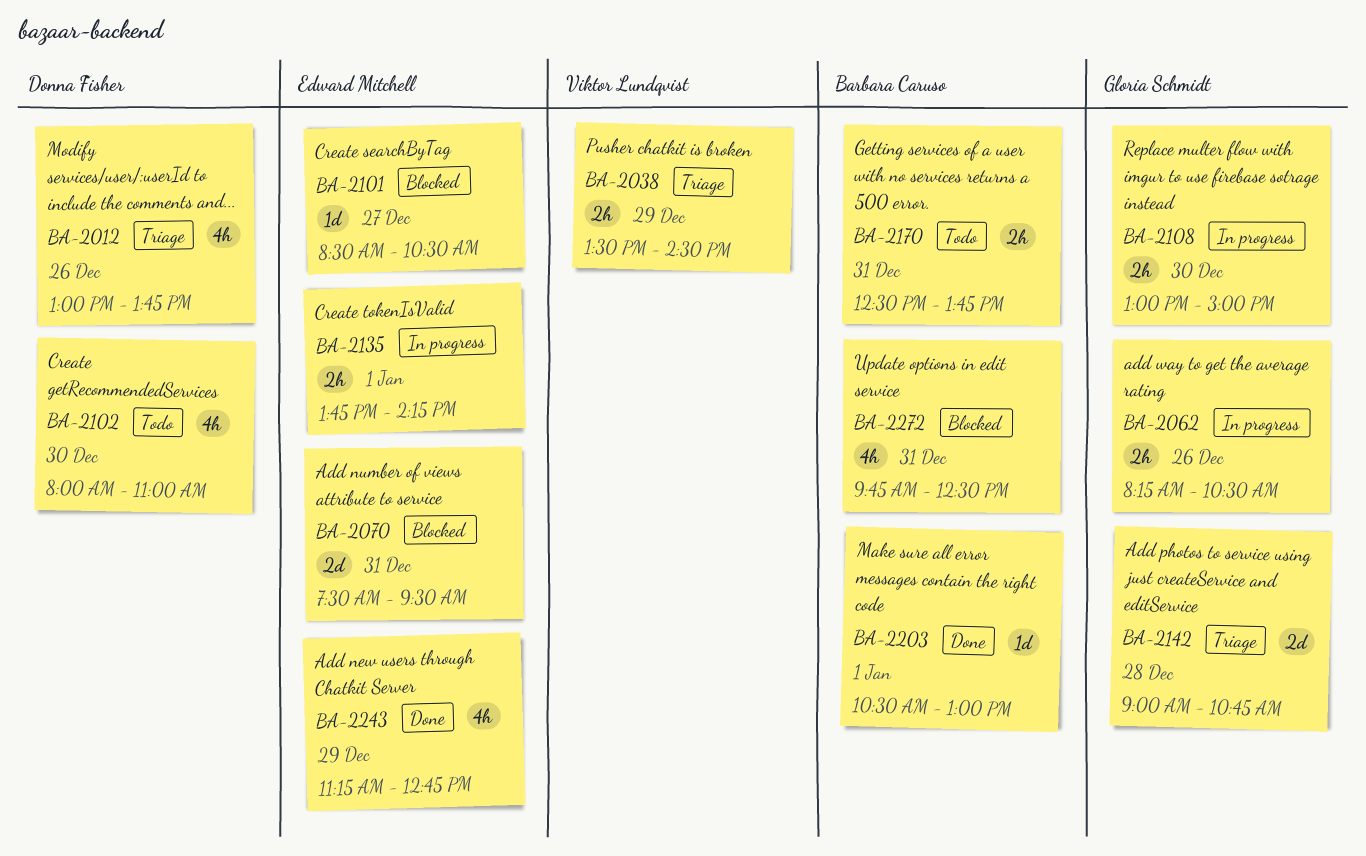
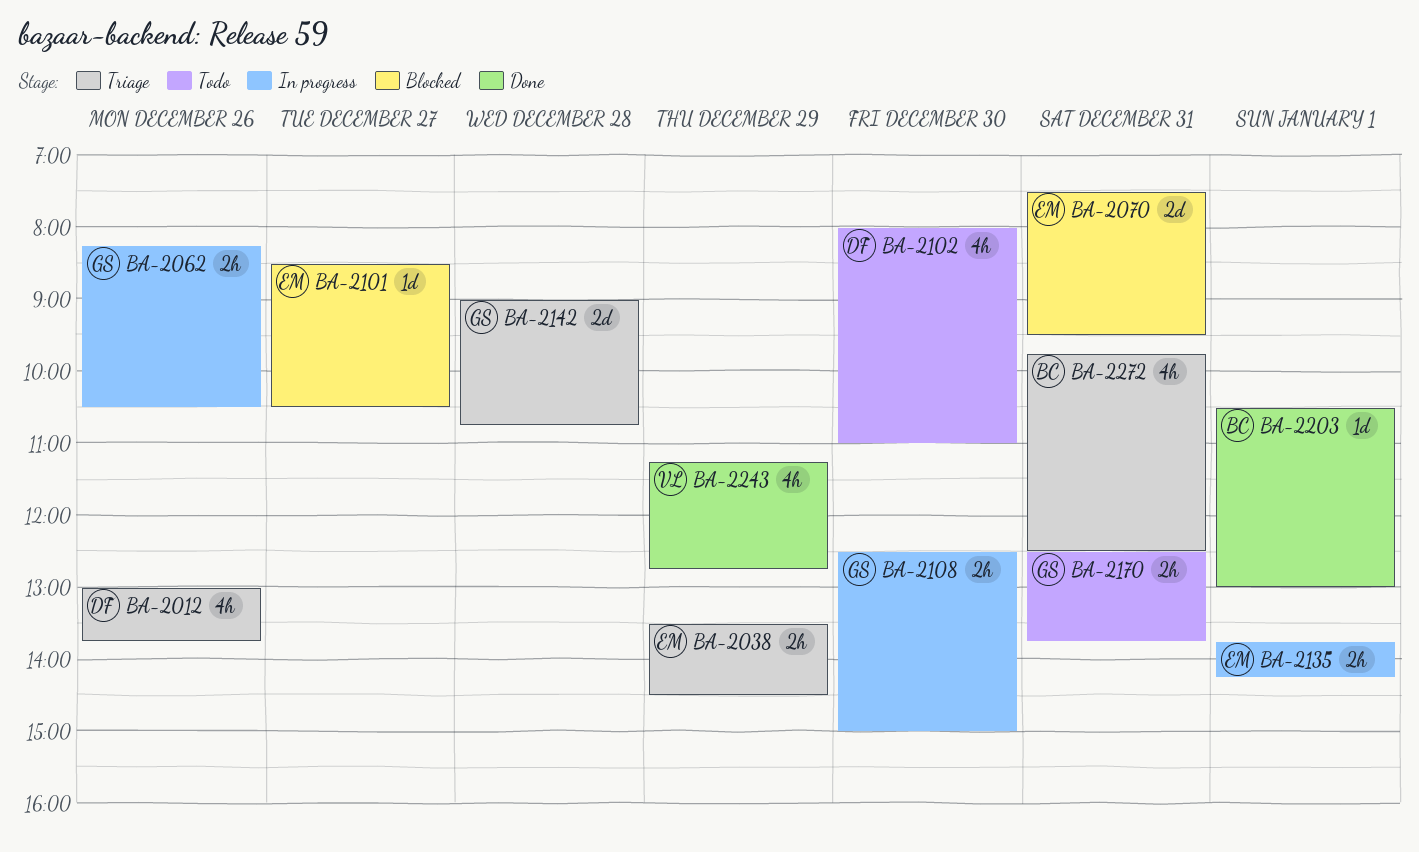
BA-2038, owner: Viktor Lundqvist -> Edward Mitchell
BA-2108, begins: 13:00 -> 12:30
BA-2170, owner: Barbara Caruso -> Gloria Schmidt
BA-2243, owner: Edward Mitchell -> Viktor Lundqvist
BA-2272, status: Blocked -> Triage

